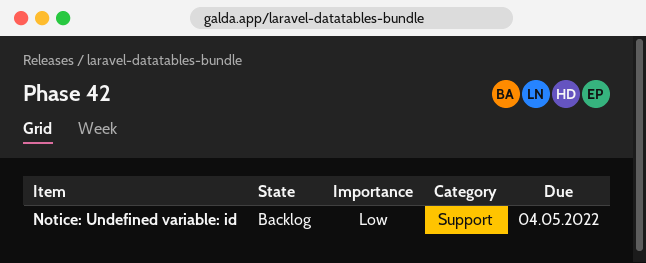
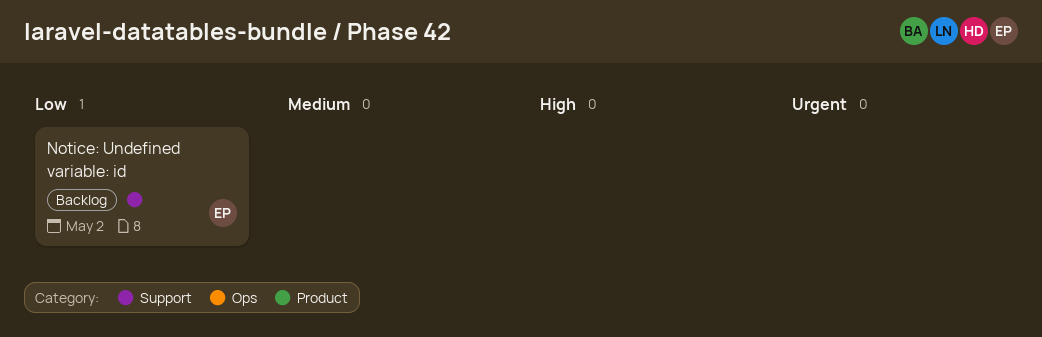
Notice: Undefined variable: id, due: May 4 -> May 2

